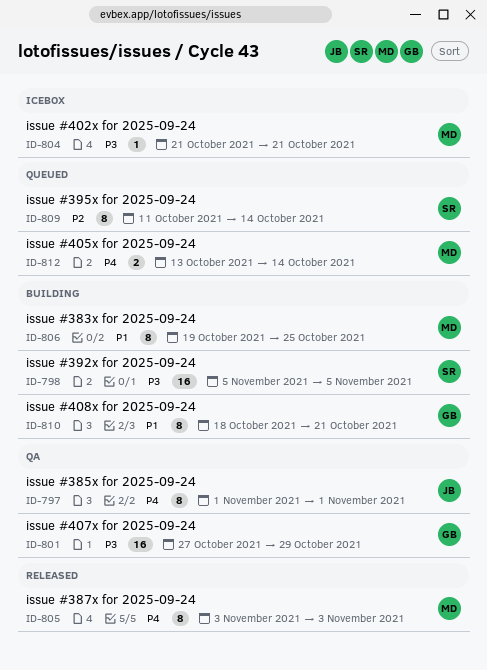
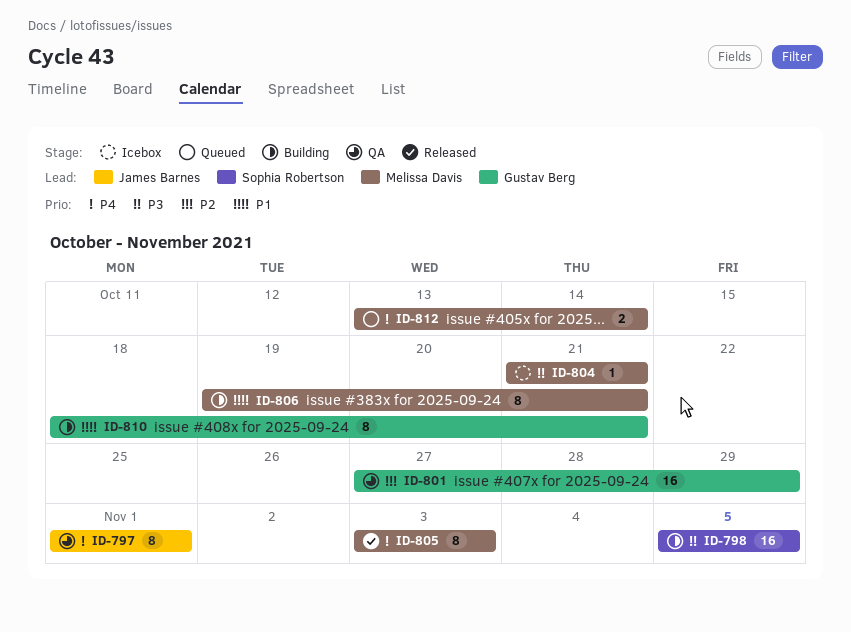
ID-801, priority: P3 -> P2
ID-806, due: Oct 25 -> Oct 21
ID-809: present -> none

